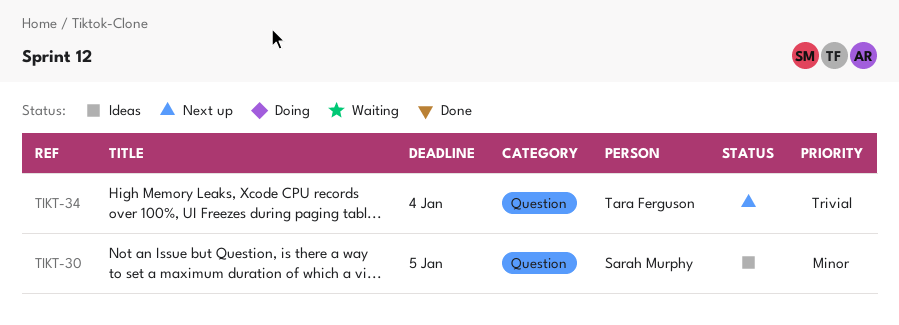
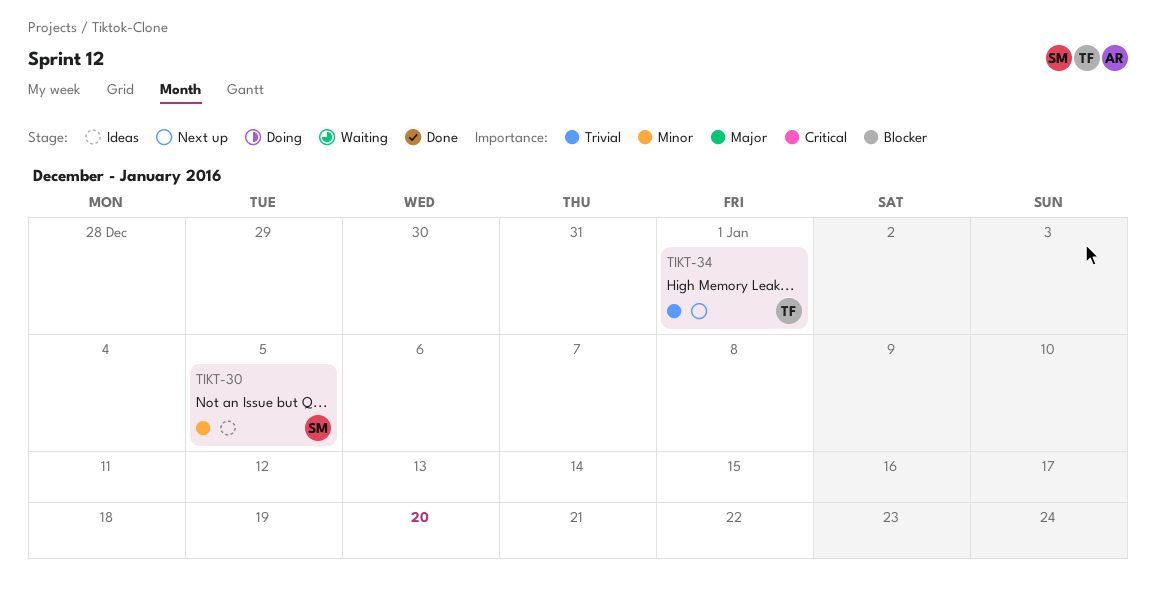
TIKT-34, due: Jan 4 -> Jan 1

